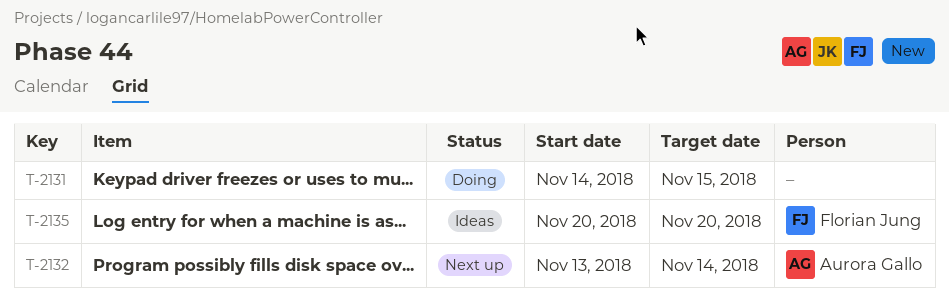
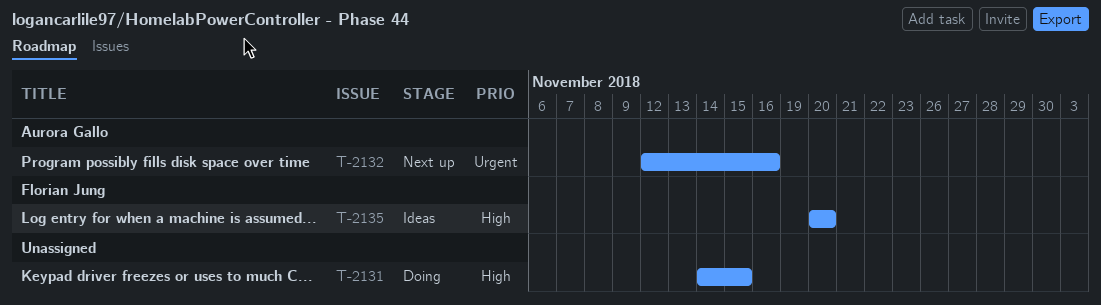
T-2132, start: Nov 13 -> Nov 12
T-2132, due: Nov 14 -> Nov 16

